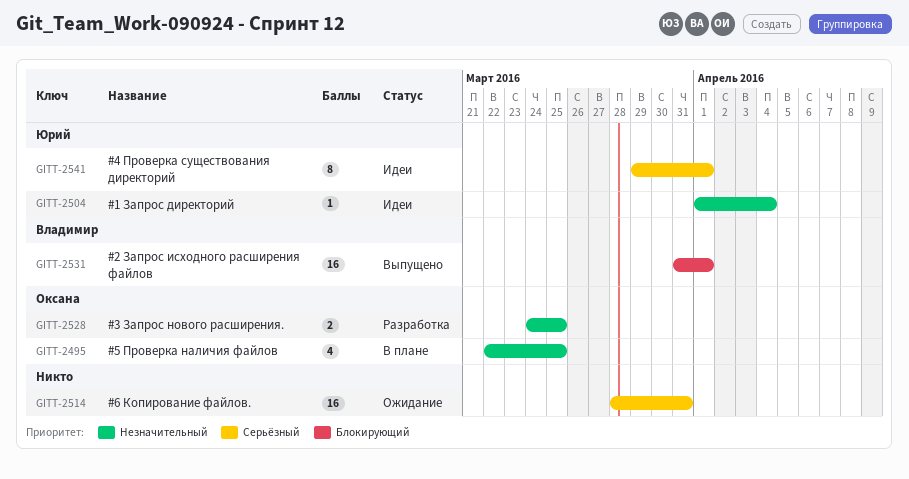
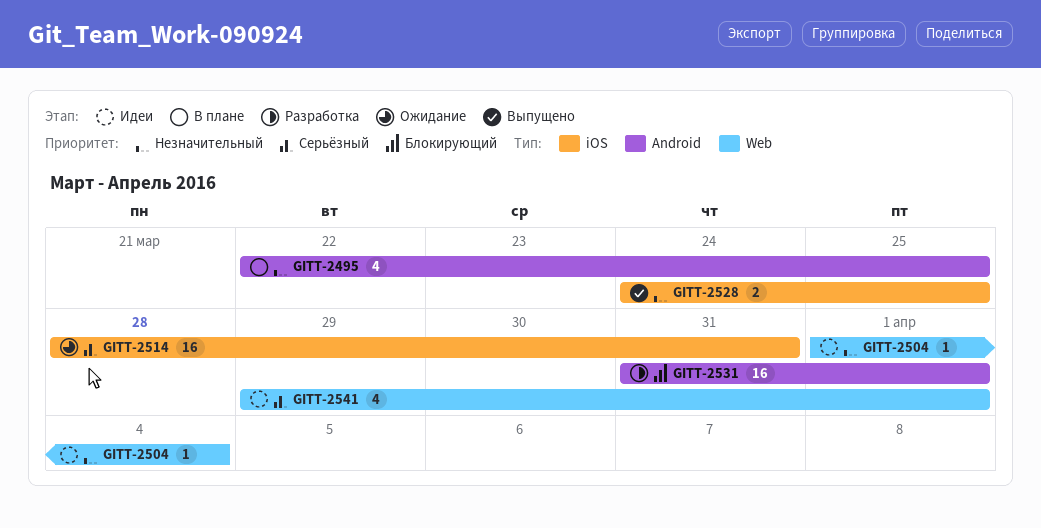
GITT-2528, status: Разработка -> Выпущено
GITT-2531, status: Выпущено -> Разработка
GITT-2541, estimate: 8 -> 4

